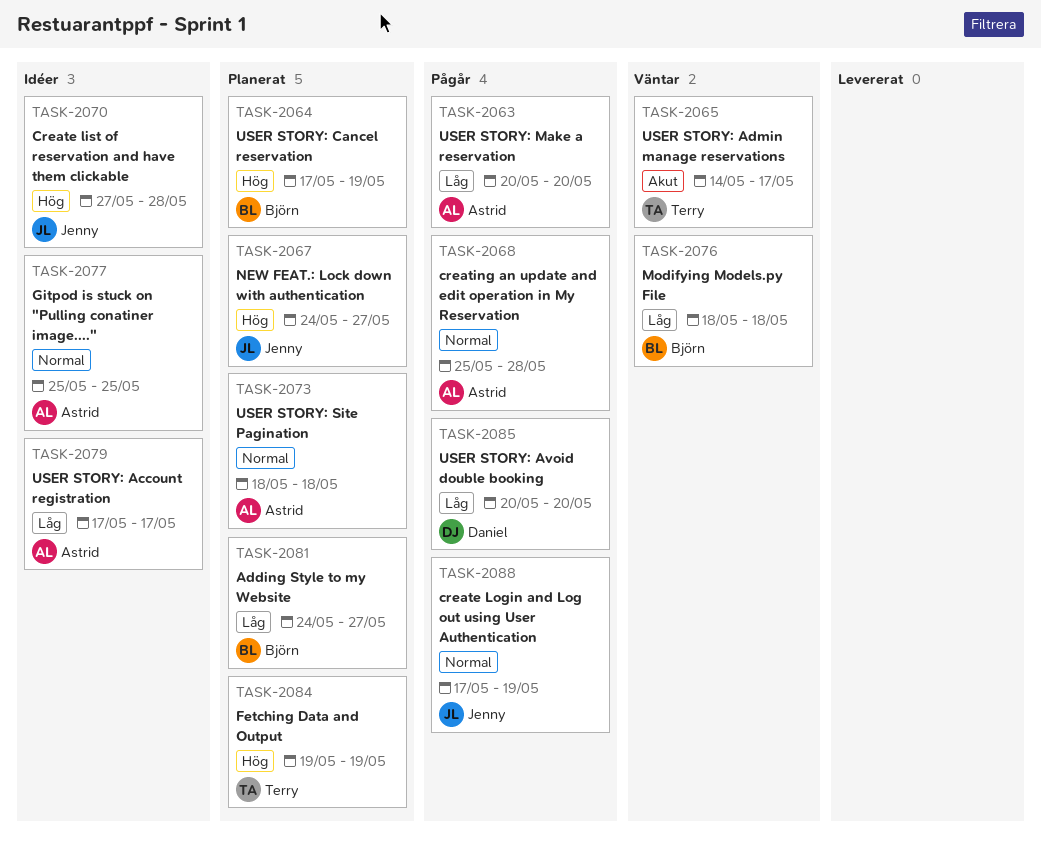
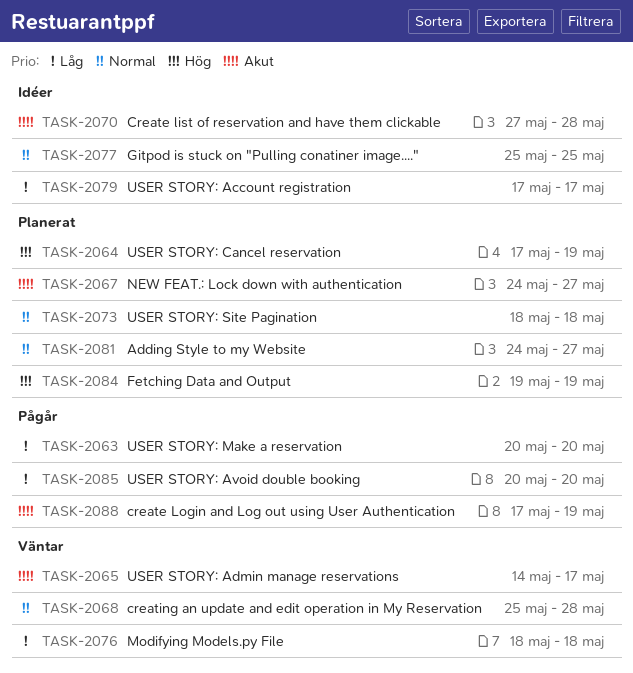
TASK-2067, priority: Hög -> Akut
TASK-2068, status: Pågår -> Väntar
TASK-2070, priority: Hög -> Akut
TASK-2081, priority: Låg -> Normal
TASK-2088, priority: Normal -> Akut

